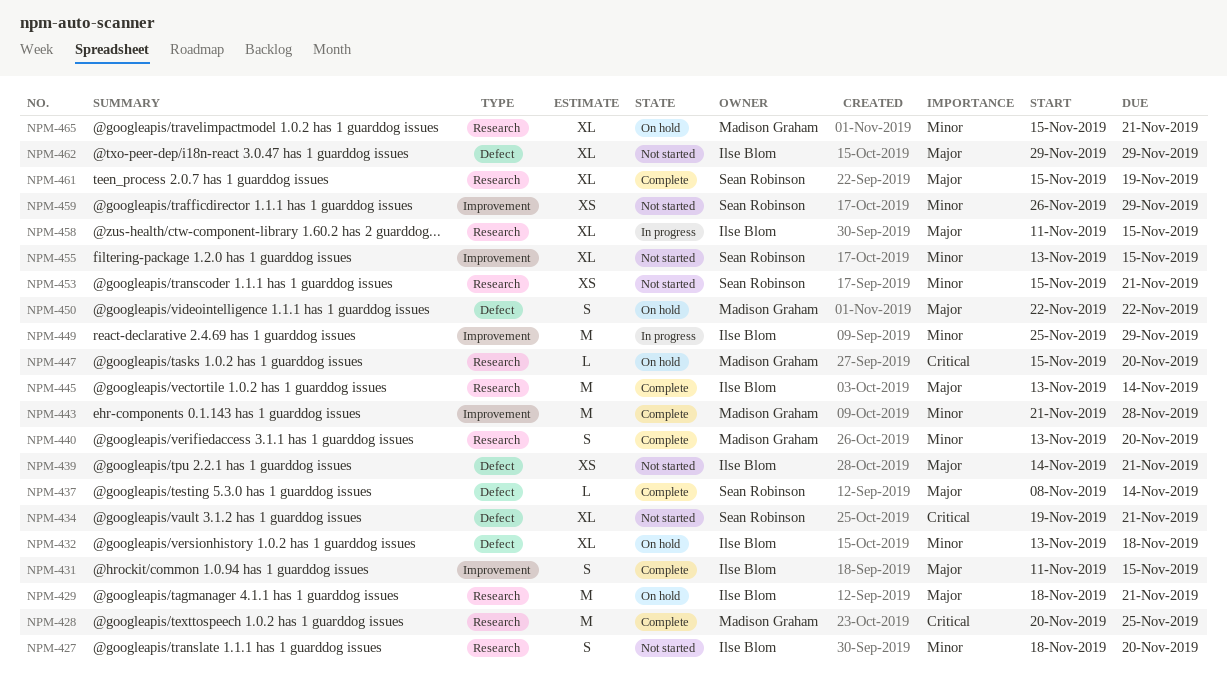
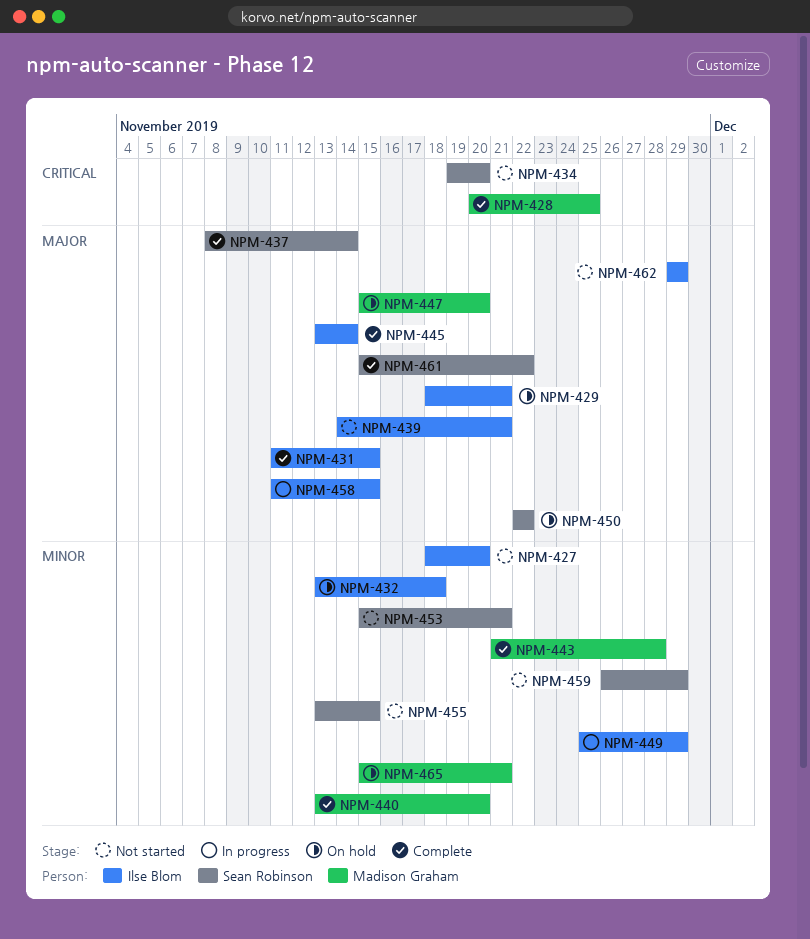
NPM-434, due: Nov 21 -> Nov 20
NPM-447, priority: Critical -> Major
NPM-450, owner: Madison Graham -> Sean Robinson
NPM-461, due: Nov 19 -> Nov 22

